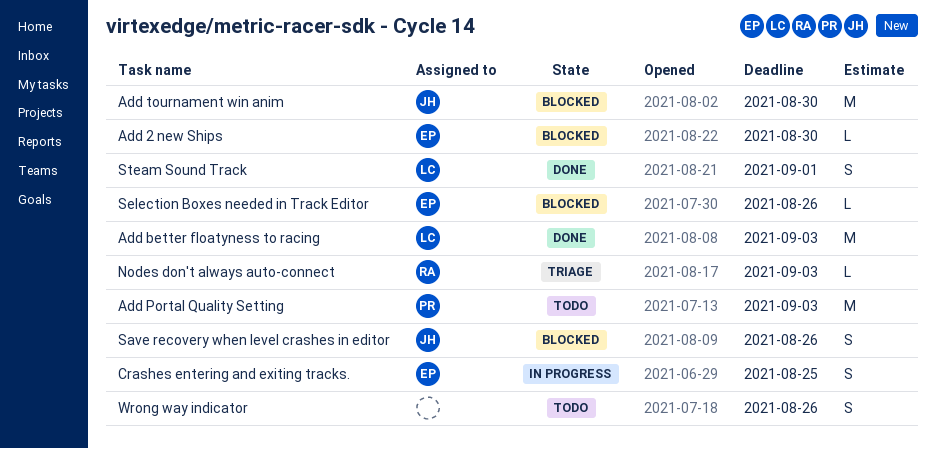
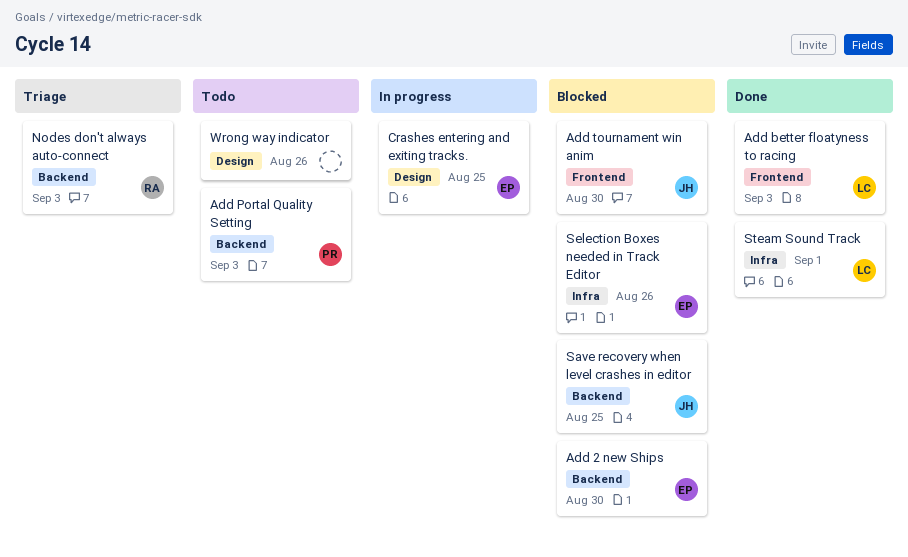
Save recovery when level crashes in editor, due: Aug 26 -> Aug 25

